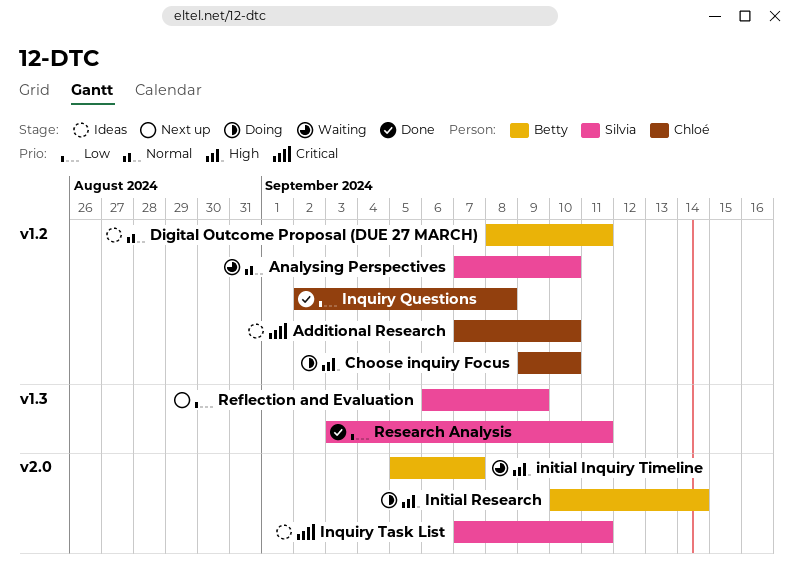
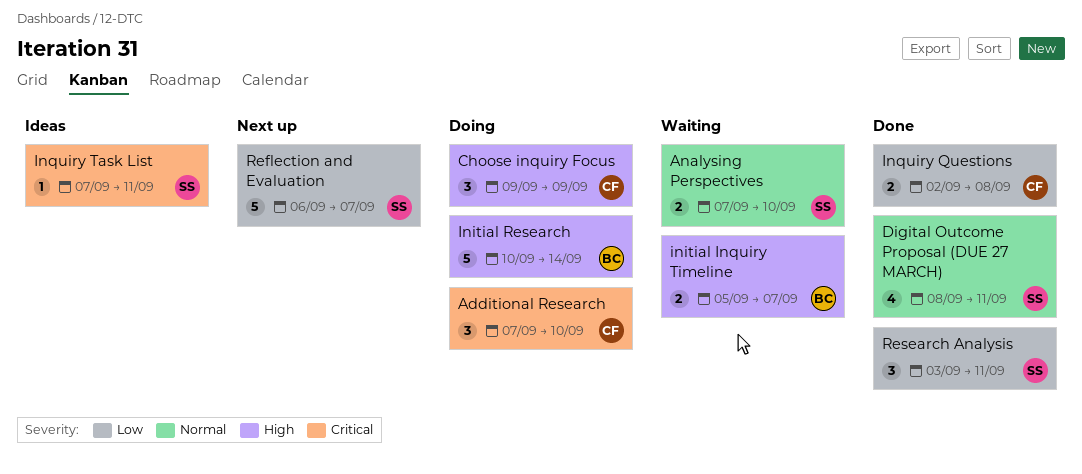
Additional Research, status: Ideas -> Doing
Choose inquiry Focus, due: Sep 10 -> Sep 9
Digital Outcome Proposal (DUE 27 MARCH), status: Ideas -> Done
Digital Outcome Proposal (DUE 27 MARCH), owner: Betty -> Silvia
Reflection and Evaluation, due: Sep 9 -> Sep 7

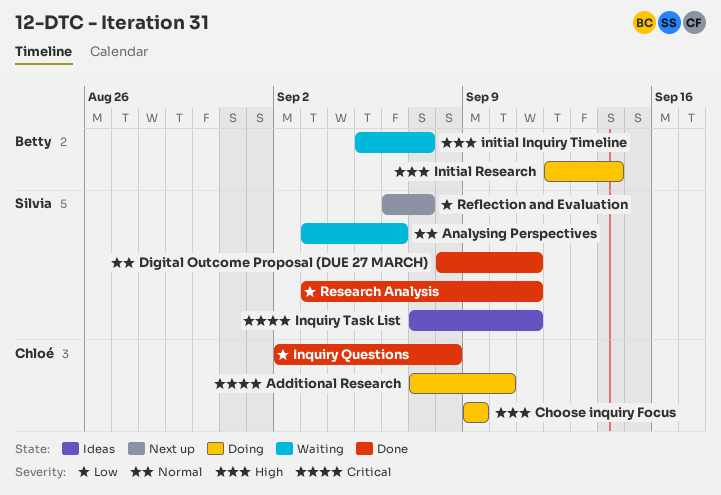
Analysing Perspectives, start: Sep 7 -> Sep 3
Analysing Perspectives, due: Sep 10 -> Sep 6
Initial Research, start: Sep 10 -> Sep 12

